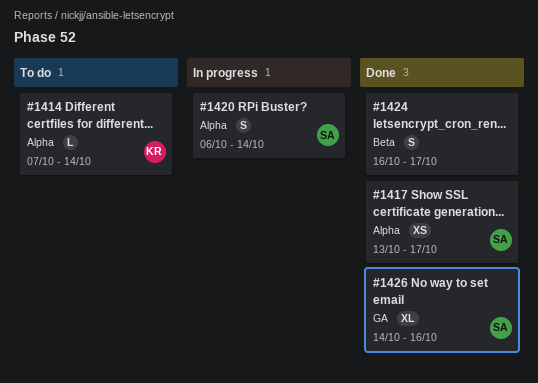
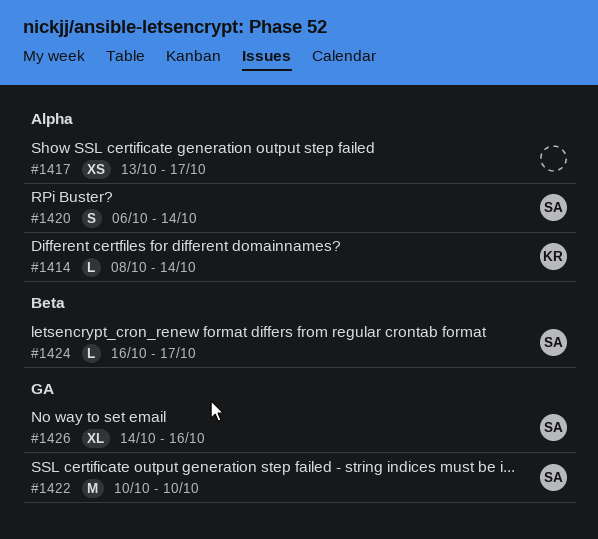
#1414, start: Oct 7 -> Oct 8
#1417, owner: SA -> none
#1422: none -> present
#1424, owner: none -> SA
#1424, estimate: S -> L

